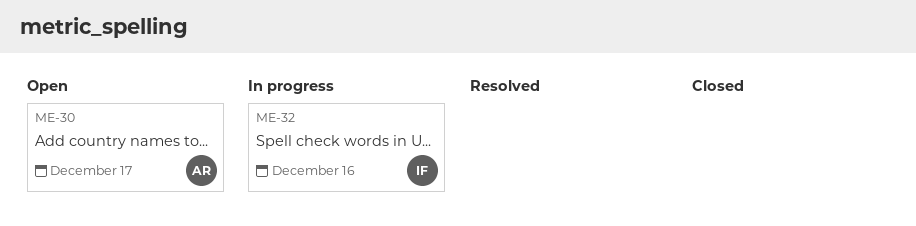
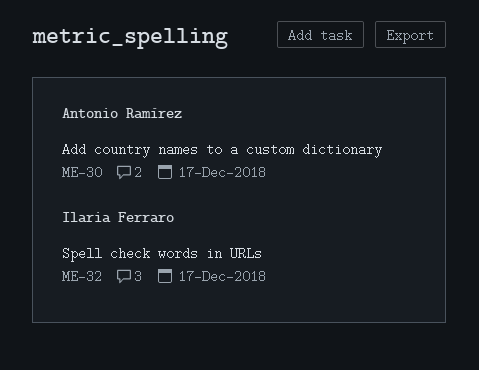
ME-32, due: Dec 16 -> Dec 17

